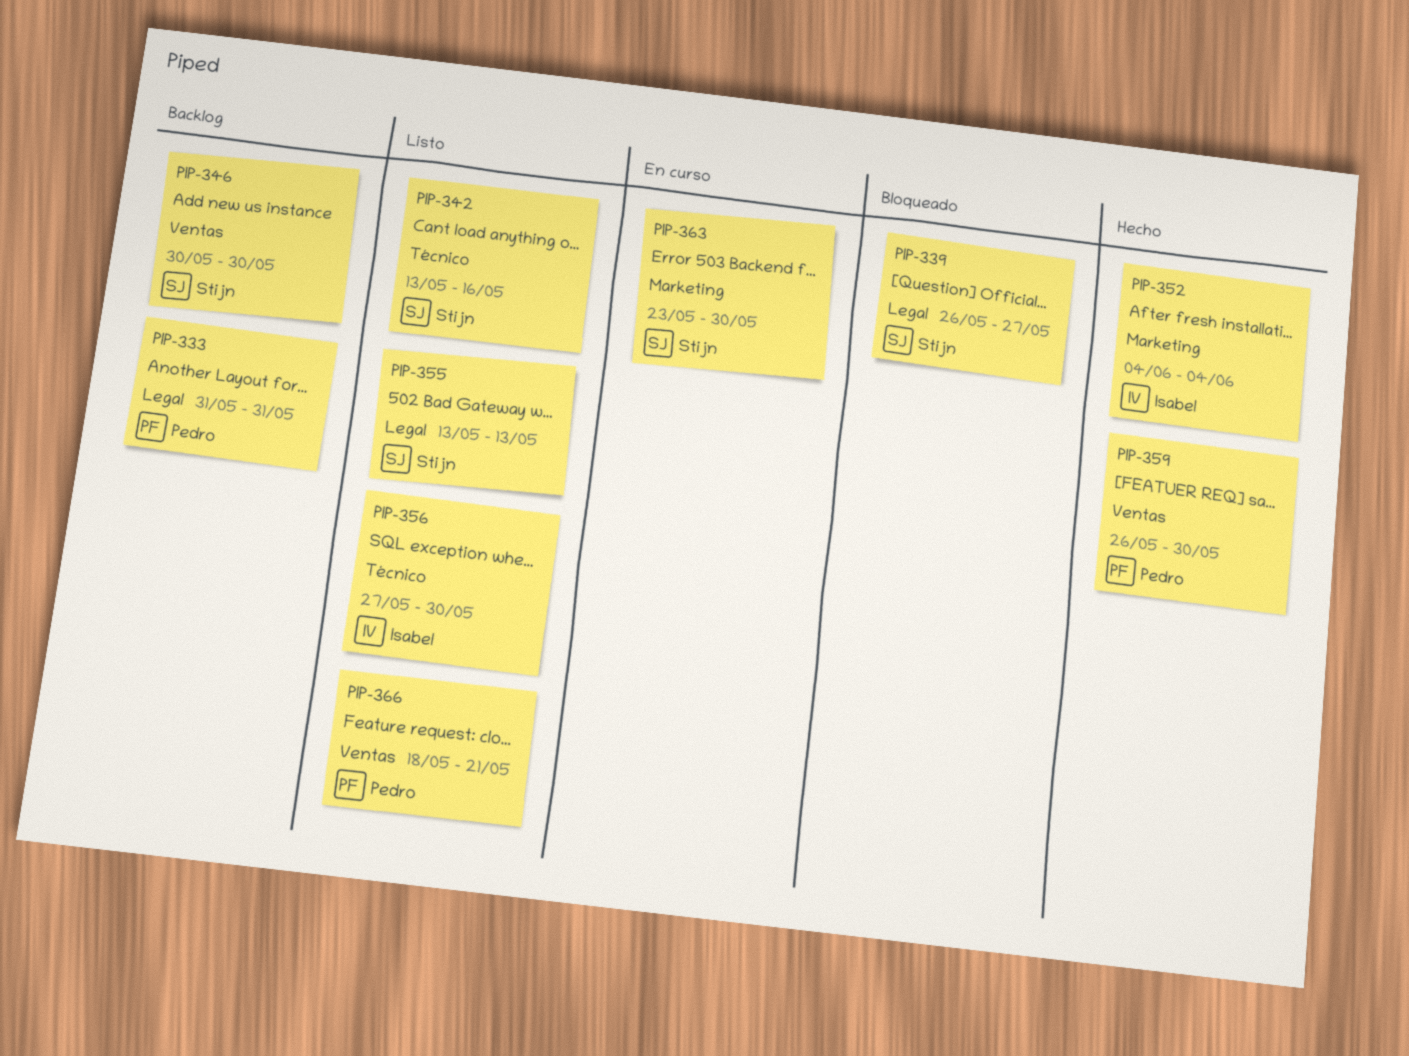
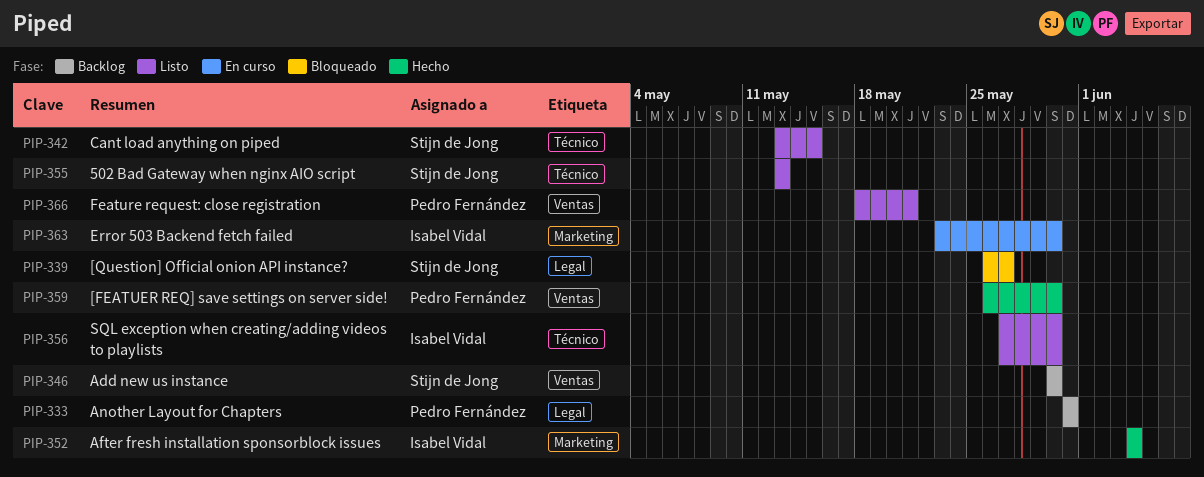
PIP-342, due: May 16 -> May 15
PIP-355, label: Legal -> Técnico
PIP-363, owner: Stijn de Jong -> Isabel Vidal

